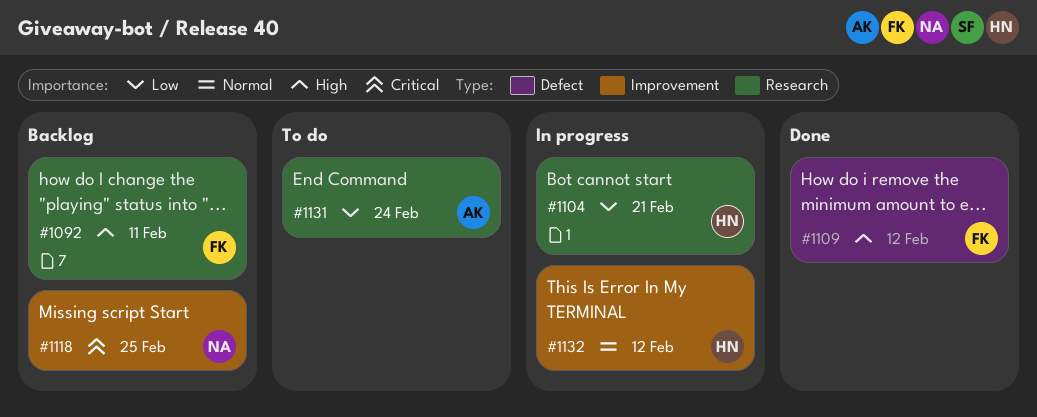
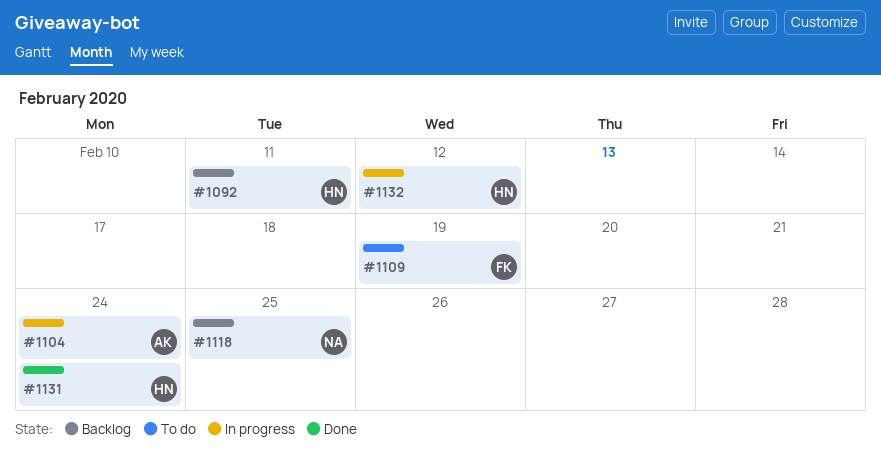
#1092, owner: FK -> HN
#1104, owner: HN -> AK
#1104, due: Feb 21 -> Feb 24
#1109, status: Done -> To do
#1109, due: Feb 12 -> Feb 19
#1131, status: To do -> Done
#1131, owner: AK -> HN

